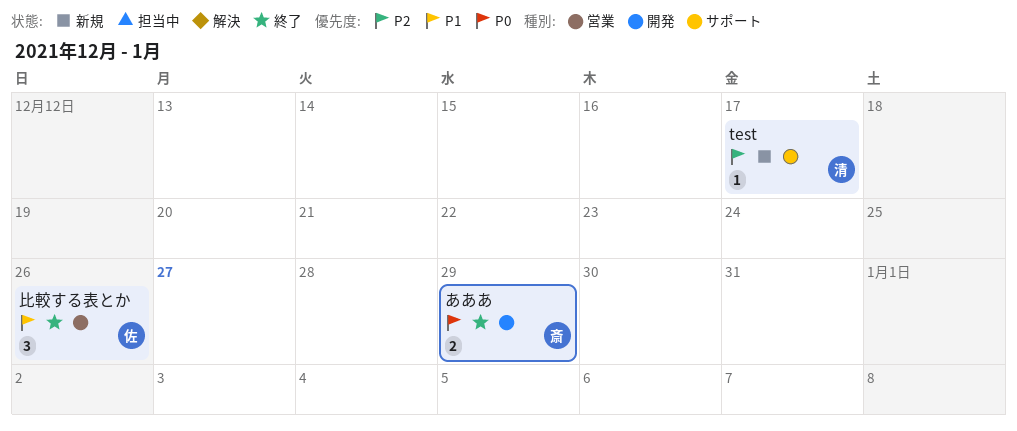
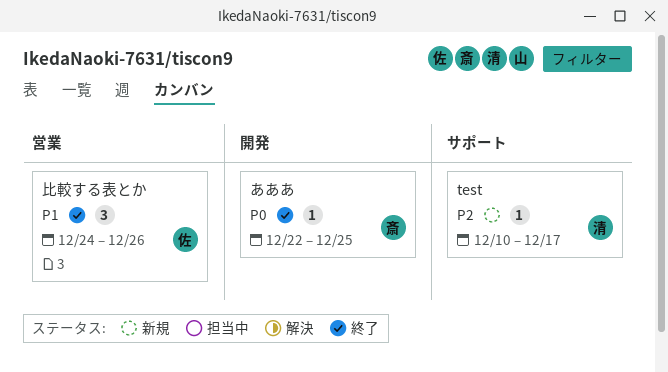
あああ, estimate: 2 -> 1
あああ, due: Dec 29 -> Dec 25

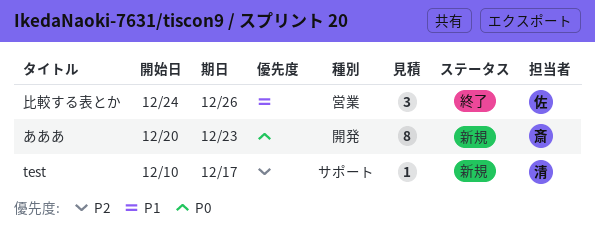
あああ, status: 終了 -> 新規
あああ, estimate: 1 -> 8
あああ, start: Dec 22 -> Dec 20
あああ, due: Dec 25 -> Dec 23

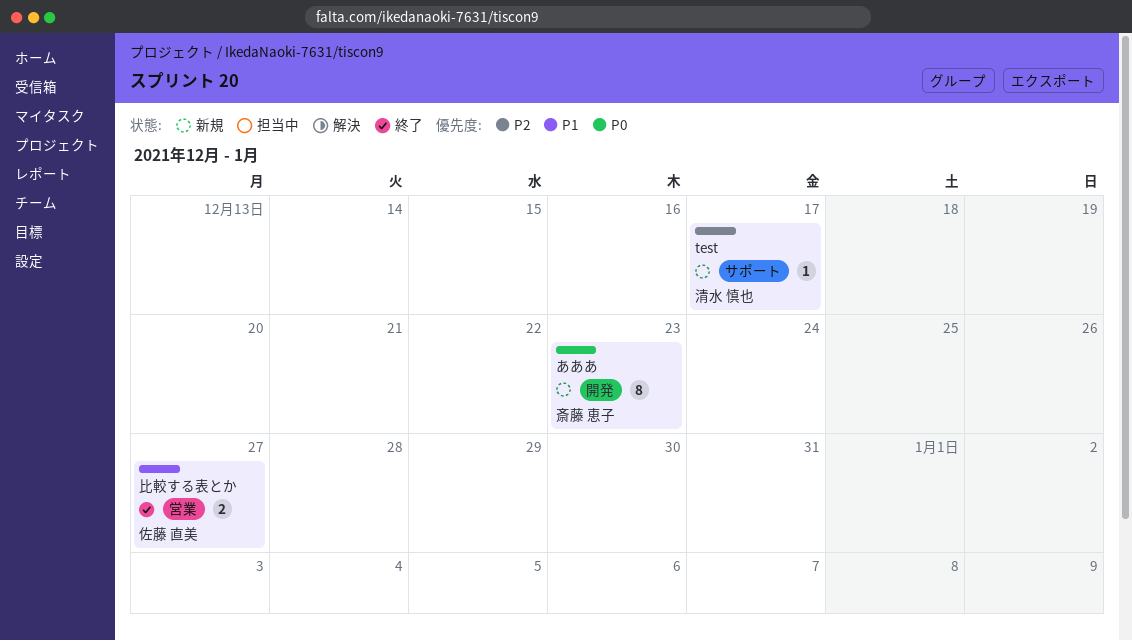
比較する表とか, estimate: 3 -> 2
比較する表とか, due: Dec 26 -> Dec 27

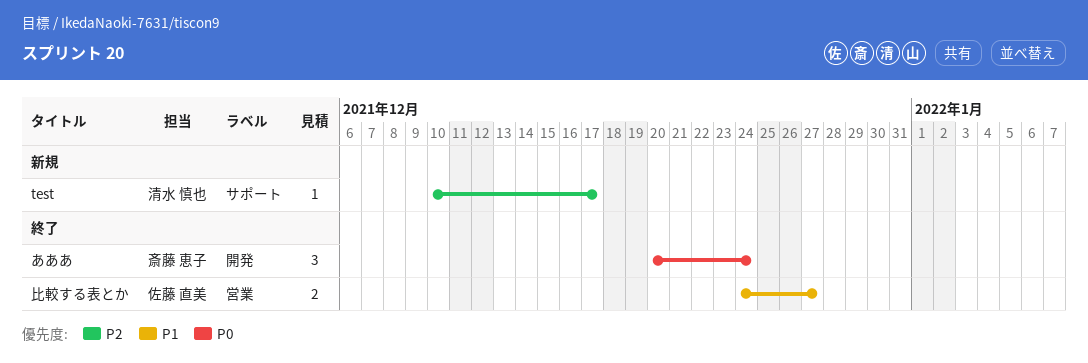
あああ, status: 新規 -> 終了
あああ, estimate: 8 -> 3
あああ, due: Dec 23 -> Dec 24

